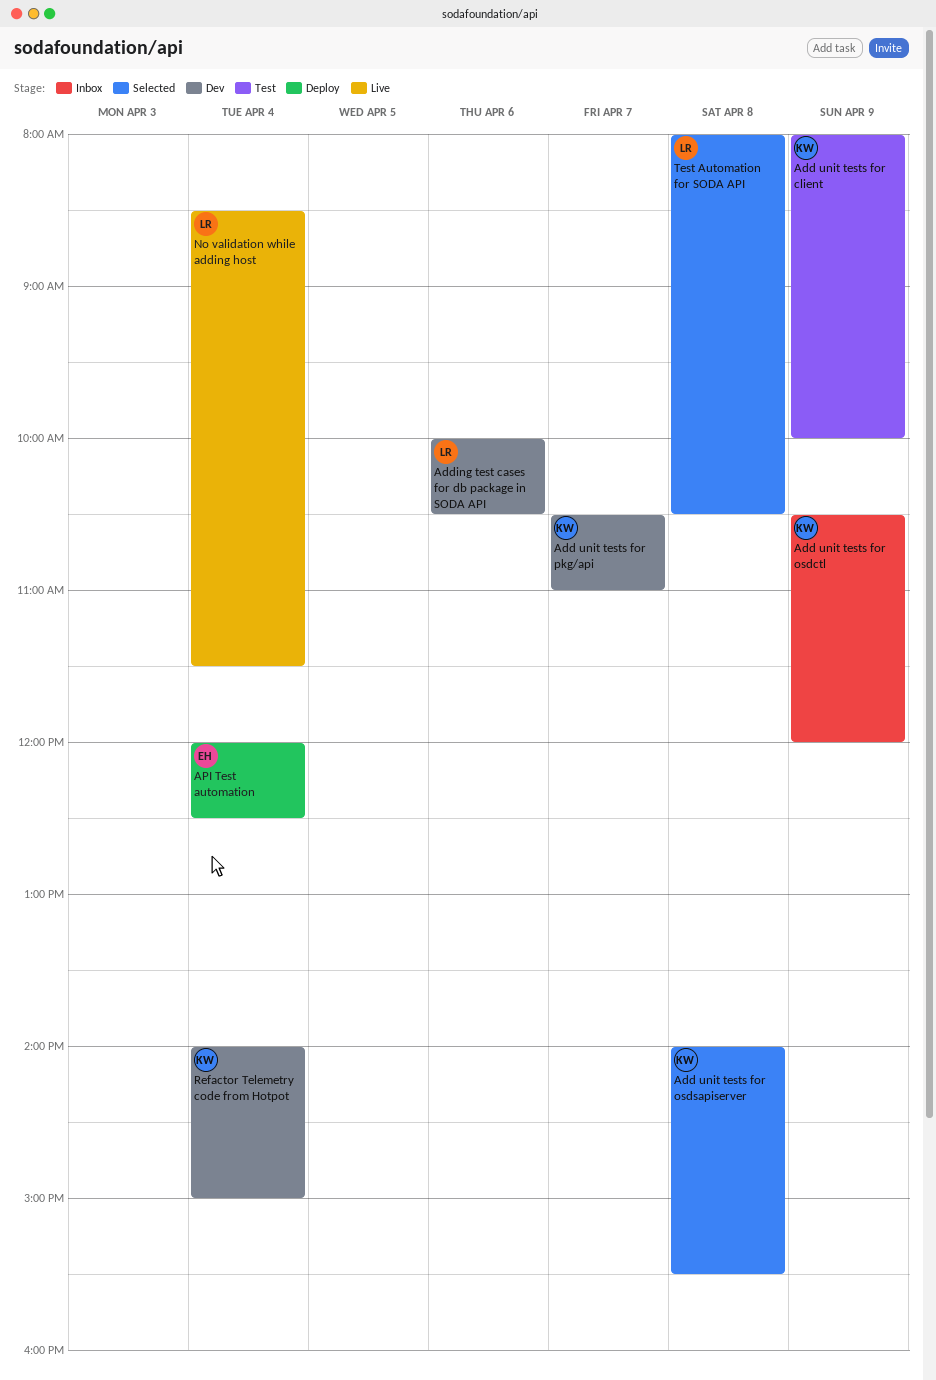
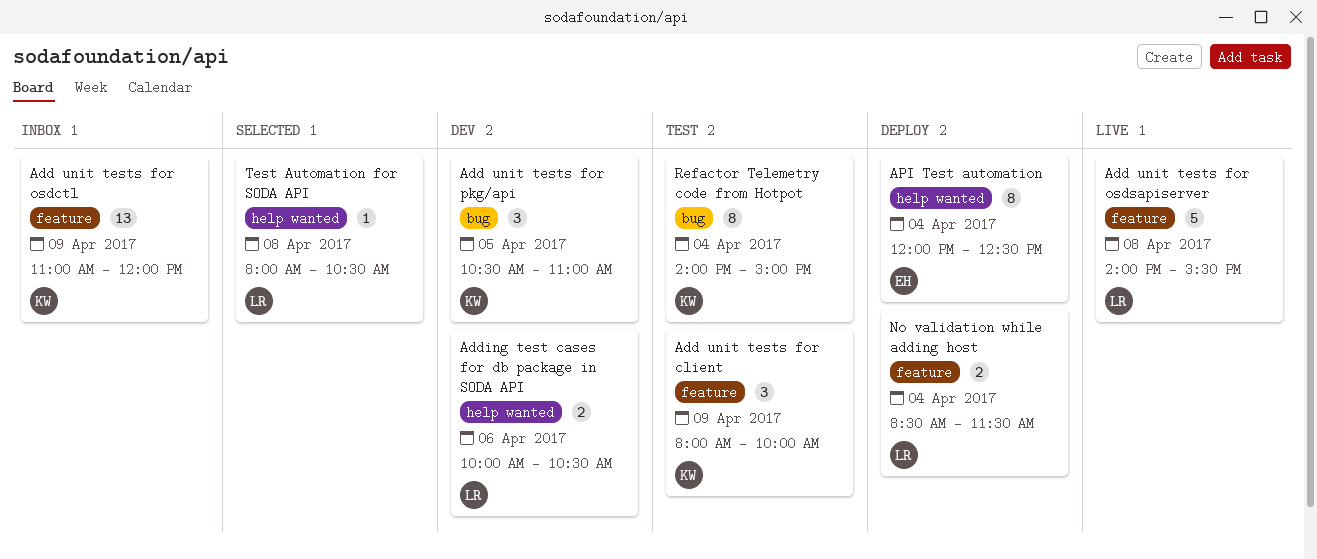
Add unit tests for osdctl, begins: 10:30 -> 11:00
Add unit tests for osdsapiserver, status: Selected -> Live
Add unit tests for osdsapiserver, owner: KW -> LR
Add unit tests for pkg/api, day: Apr 7 -> Apr 5
No validation while adding host, status: Live -> Deploy
Refactor Telemetry code from Hotpot, status: Dev -> Test

